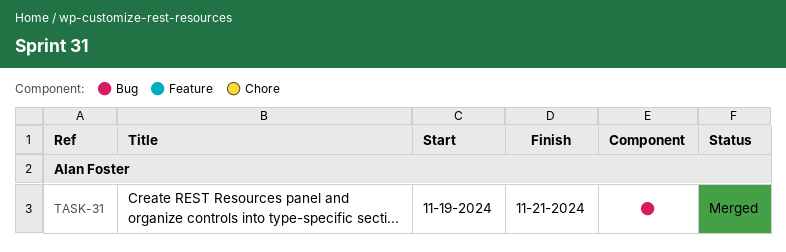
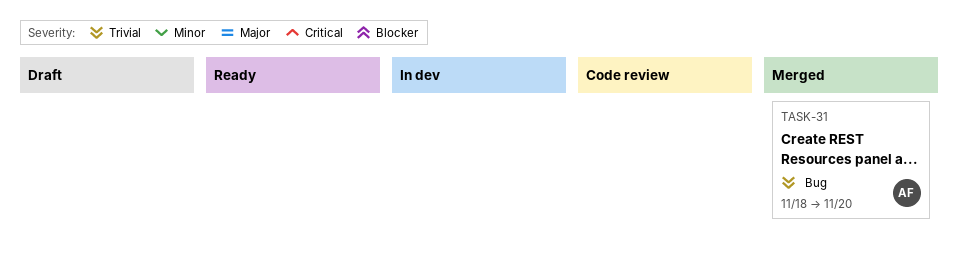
TASK-31, start: Nov 19 -> Nov 18
TASK-31, due: Nov 21 -> Nov 20

